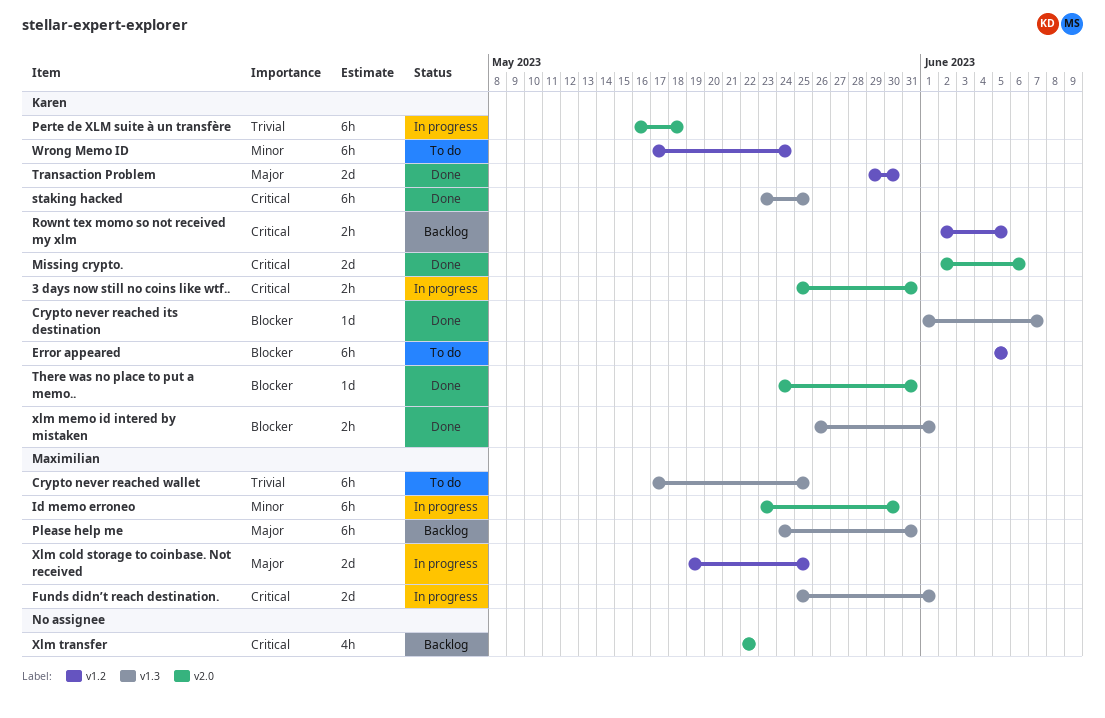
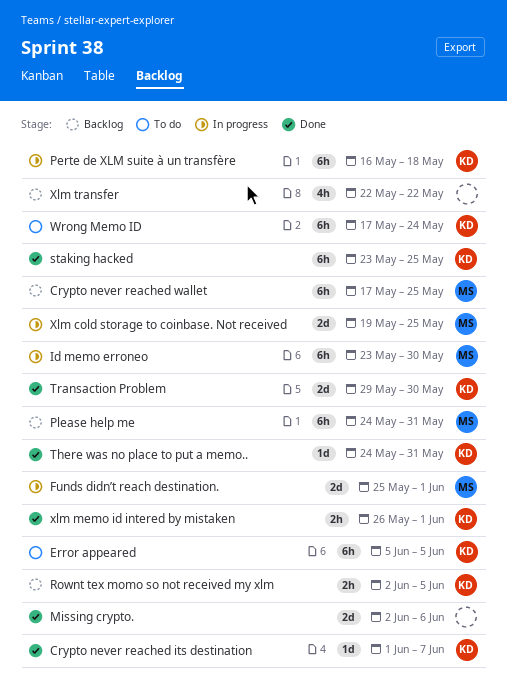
3 days now still no coins like wtf..: present -> none
Crypto never reached wallet, status: To do -> Backlog
Missing crypto., owner: Karen -> none

